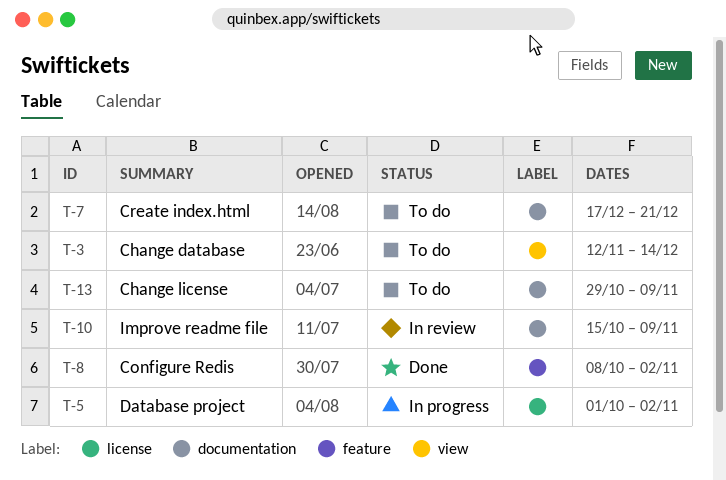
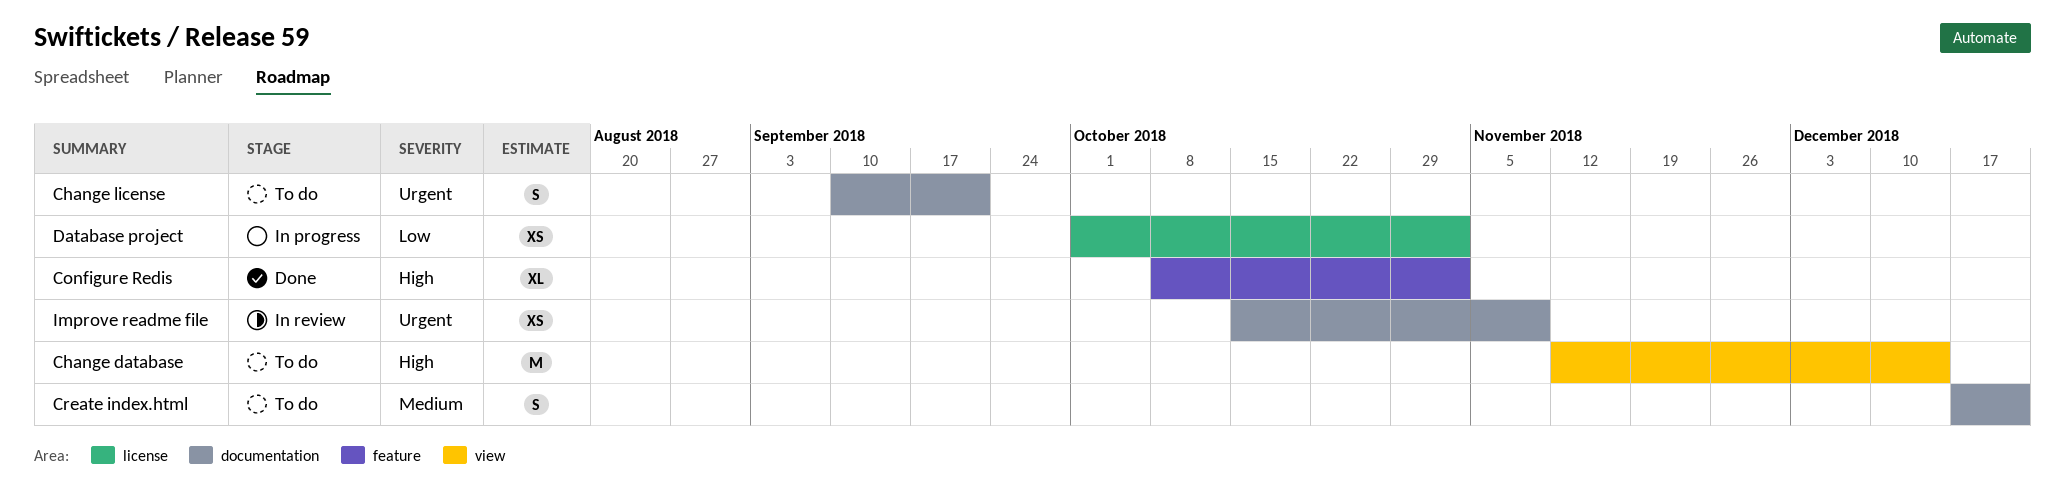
Change license, start: Oct 29 -> Sep 10
Change license, due: Nov 9 -> Sep 21

